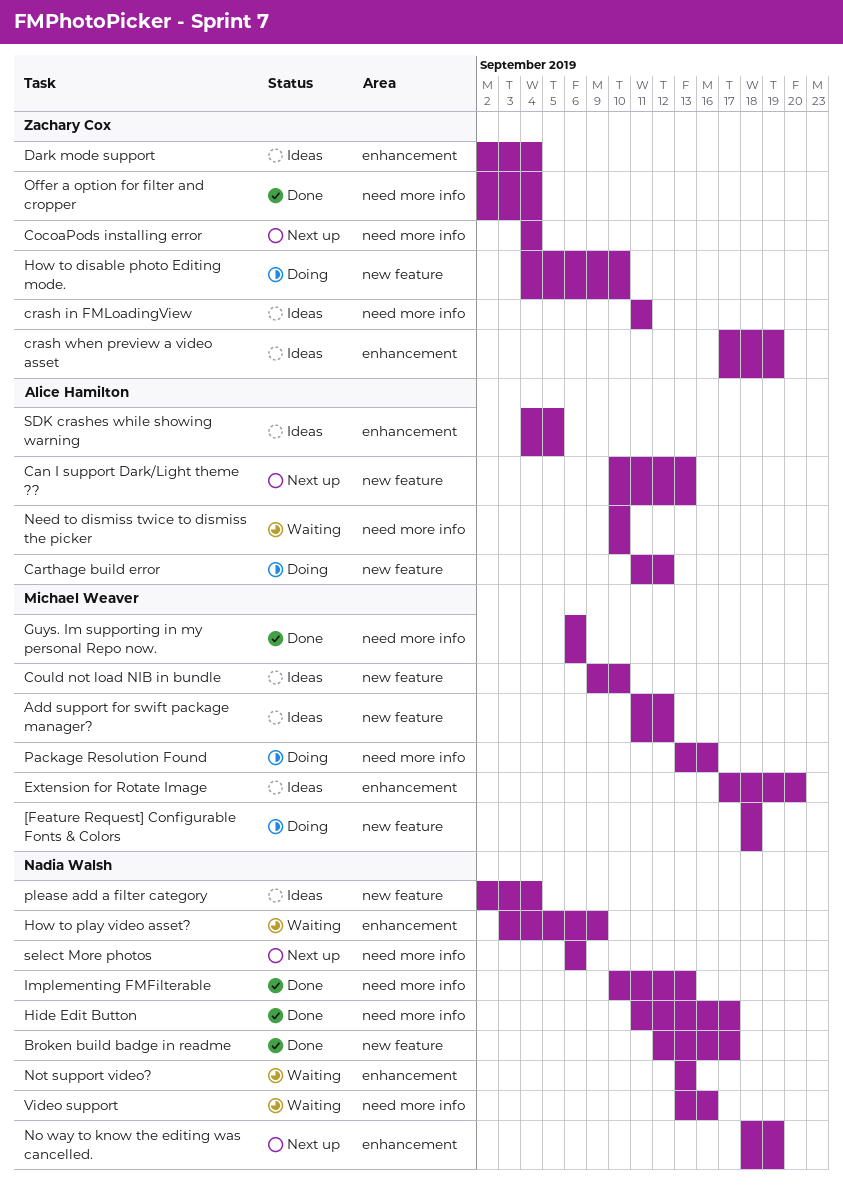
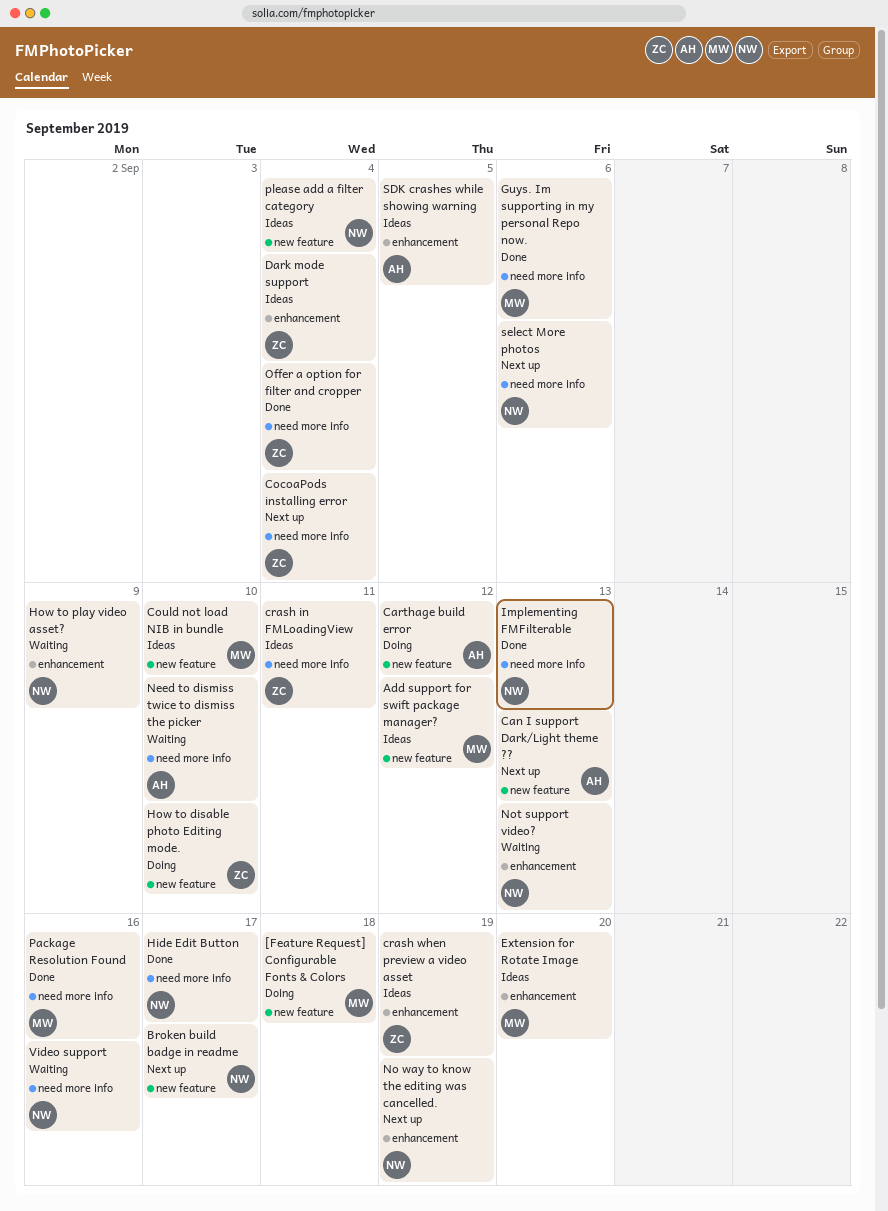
Broken build badge in readme, status: Done -> Next up
Package Resolution Found, status: Doing -> Done

